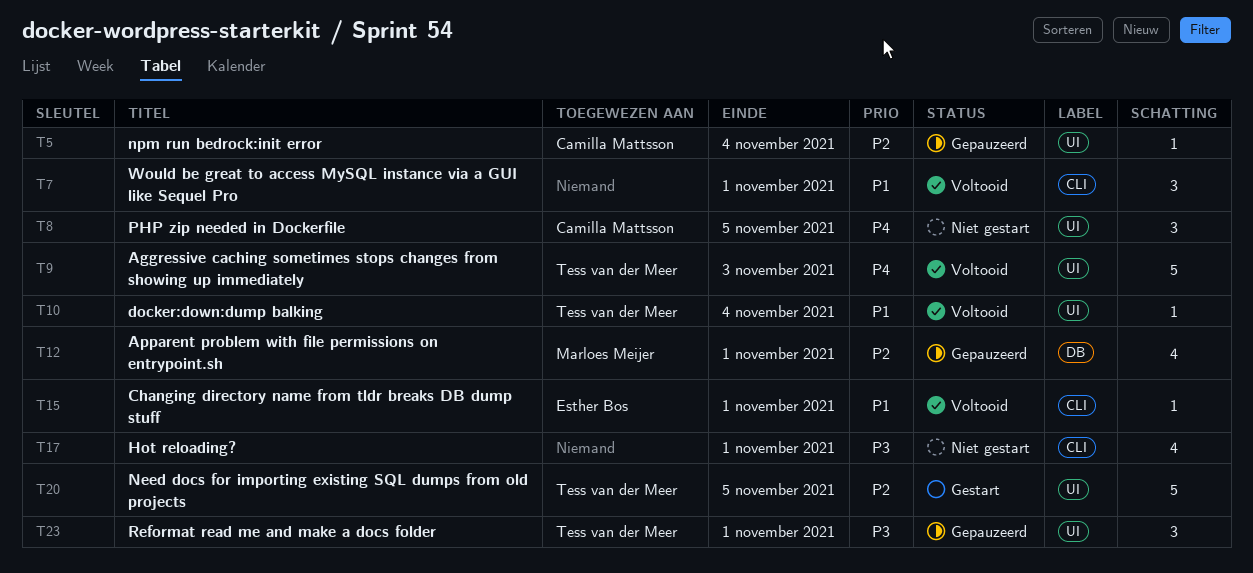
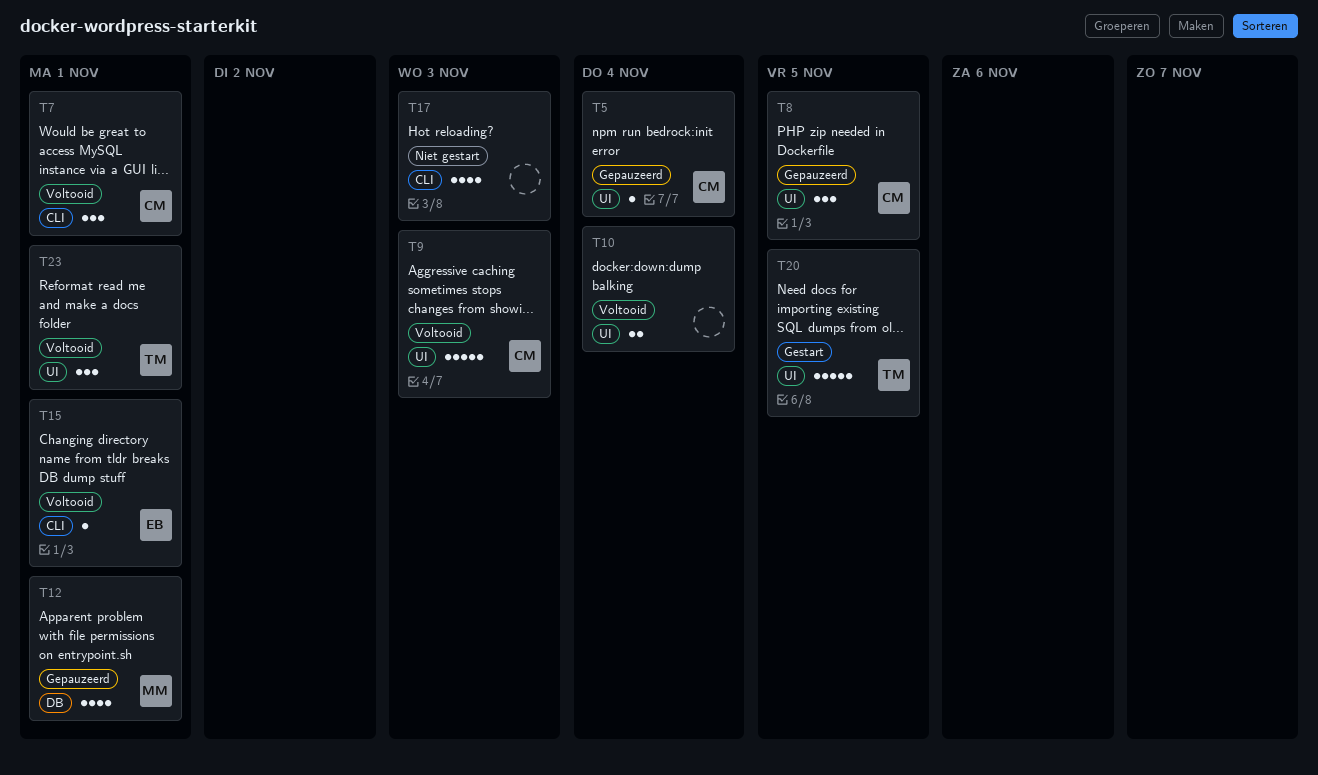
T7, owner: none -> Camilla Mattsson
T8, status: Niet gestart -> Gepauzeerd
T9, owner: Tess van der Meer -> Camilla Mattsson
T10, owner: Tess van der Meer -> none
T10, estimate: 1 -> 2
T17, due: Nov 1 -> Nov 3
T23, status: Gepauzeerd -> Voltooid

